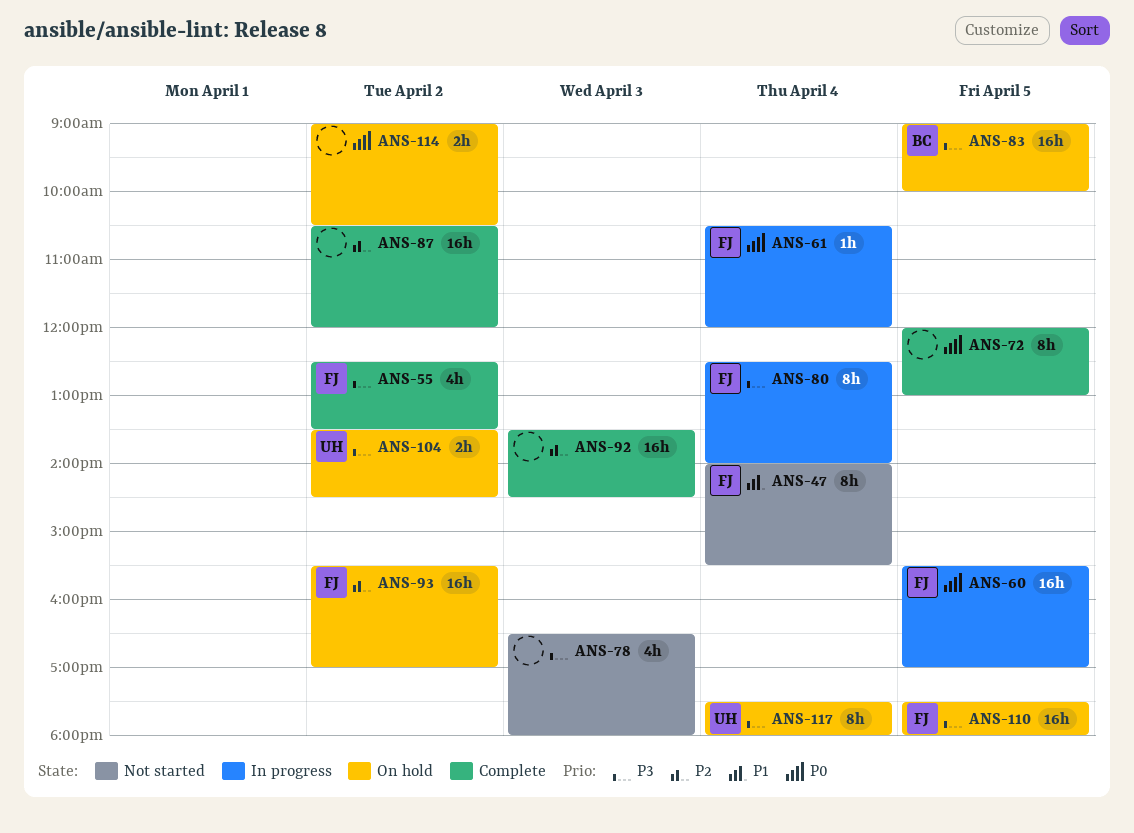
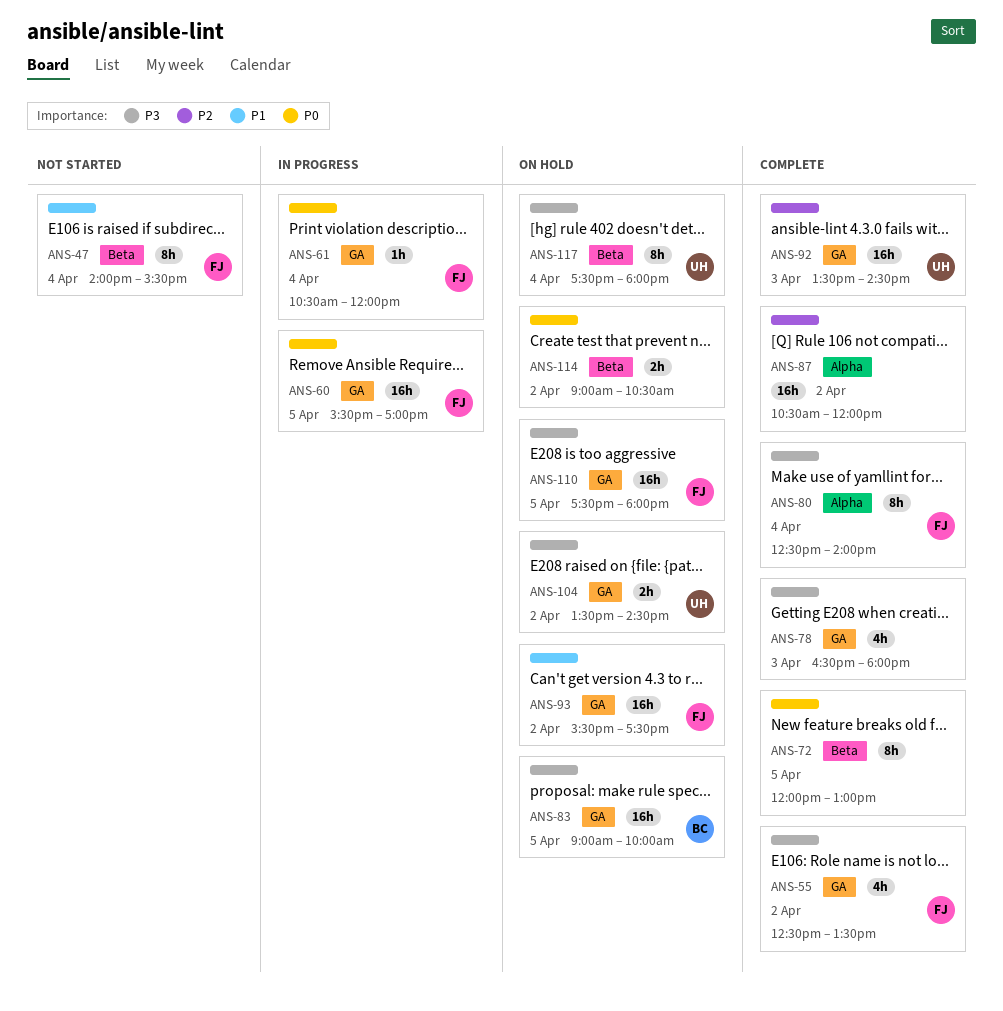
ANS-78, status: Not started -> Complete
ANS-80, status: In progress -> Complete
ANS-92, owner: none -> UH
ANS-93, priority: P2 -> P1
ANS-93, ends: 17:00 -> 17:30

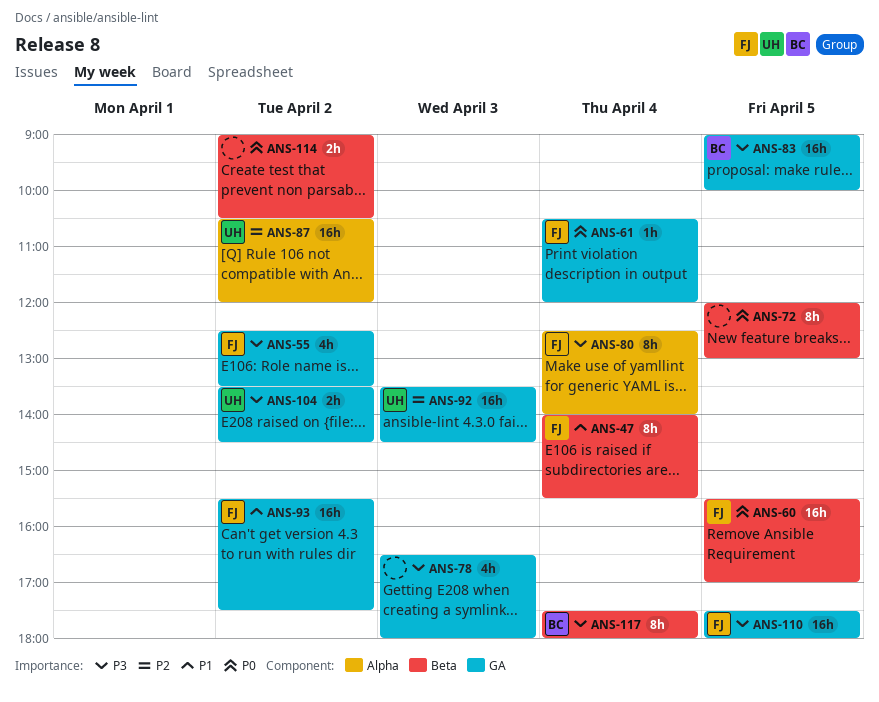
ANS-60, label: GA -> Beta
ANS-87, owner: none -> UH
ANS-117, owner: UH -> BC

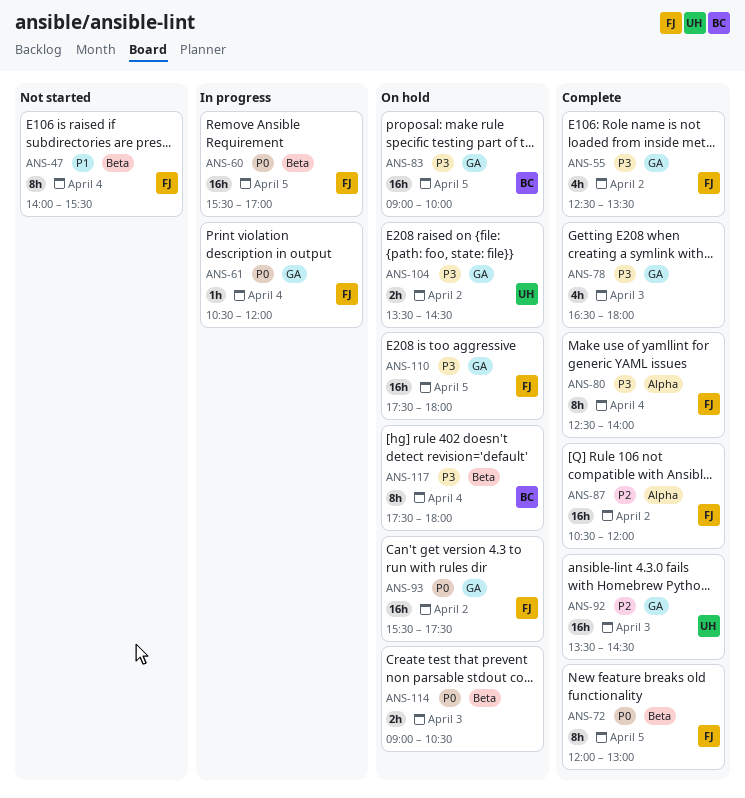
ANS-72, owner: none -> FJ
ANS-87, owner: UH -> FJ
ANS-93, priority: P1 -> P0
ANS-114, day: Apr 2 -> Apr 3

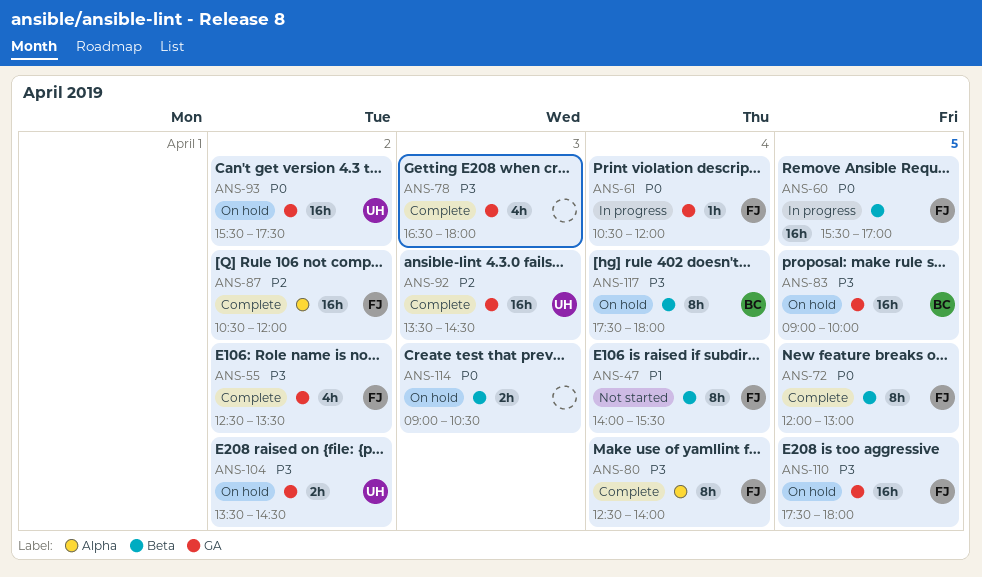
ANS-93, owner: FJ -> UH

